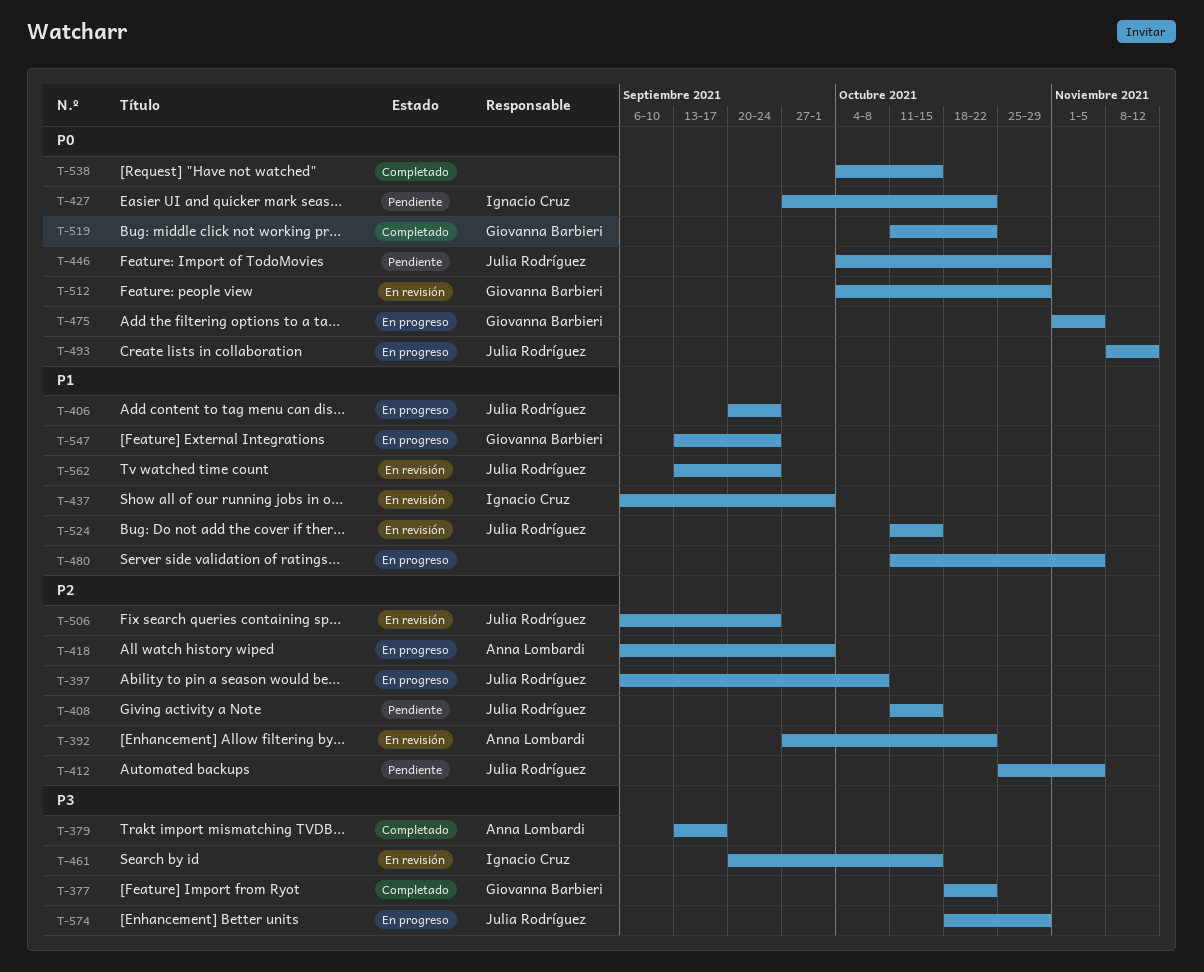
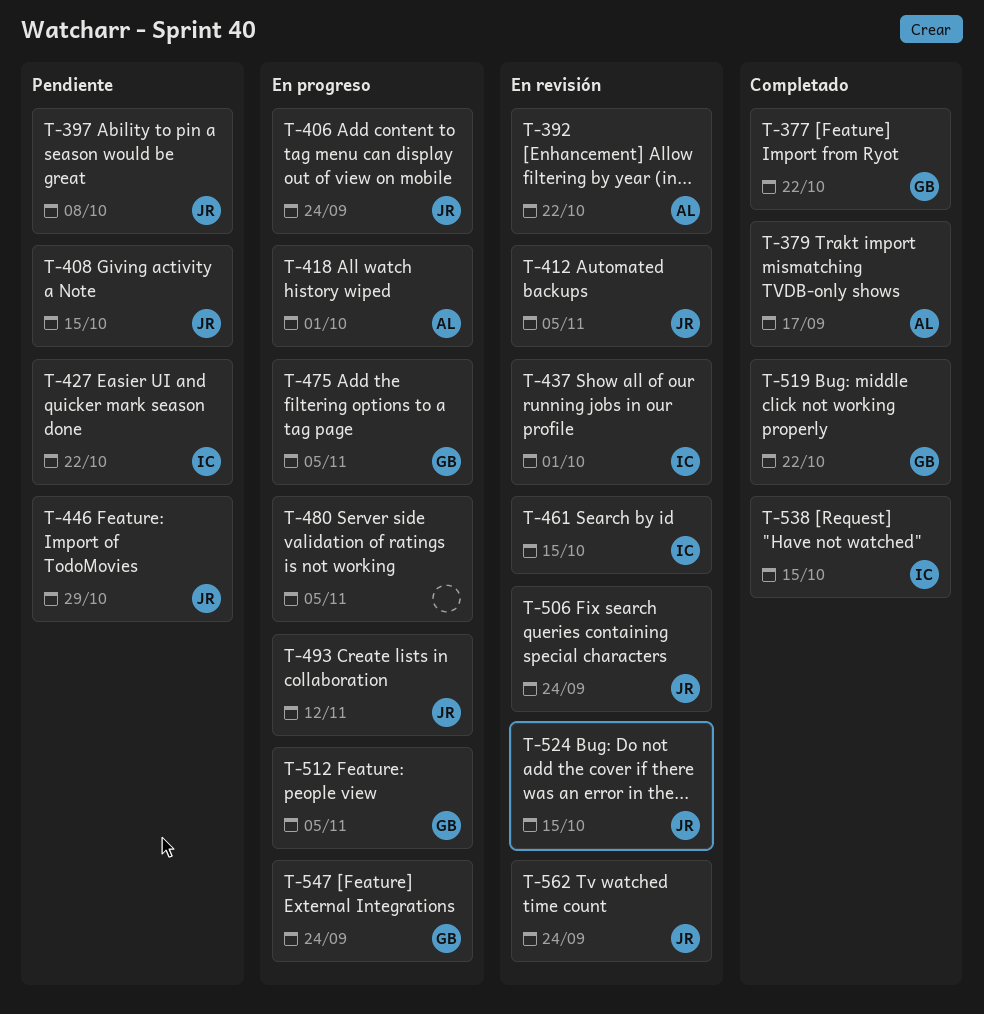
T-397, status: En progreso -> Pendiente
T-412, status: Pendiente -> En revisión
T-512, status: En revisión -> En progreso
T-512, due: Oct 29 -> Nov 5
T-538, owner: none -> Ignacio Cruz
T-574: present -> none

